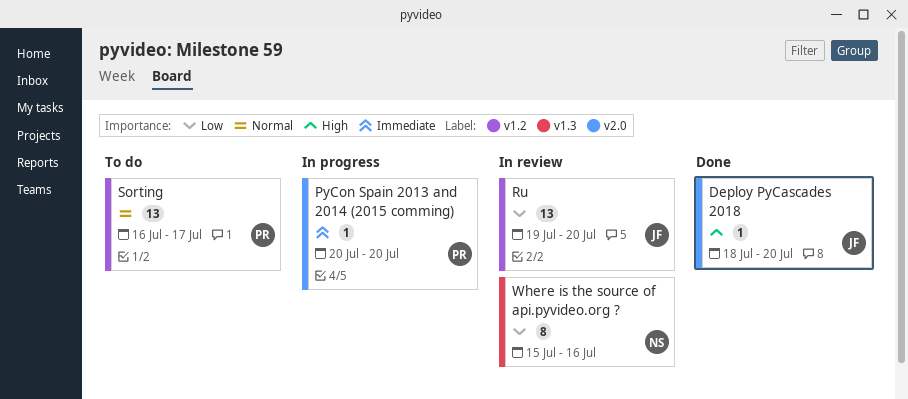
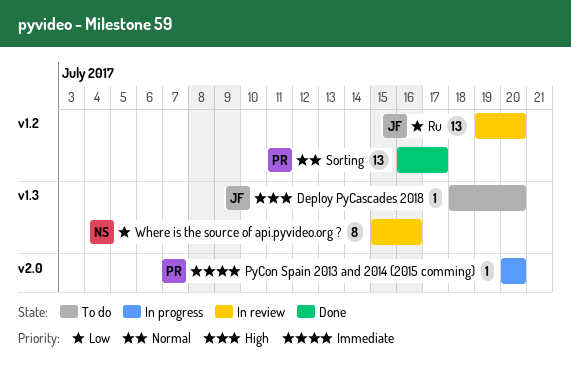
Deploy PyCascades 2018, status: Done -> To do
Deploy PyCascades 2018, label: v2.0 -> v1.3
Sorting, status: To do -> Done

